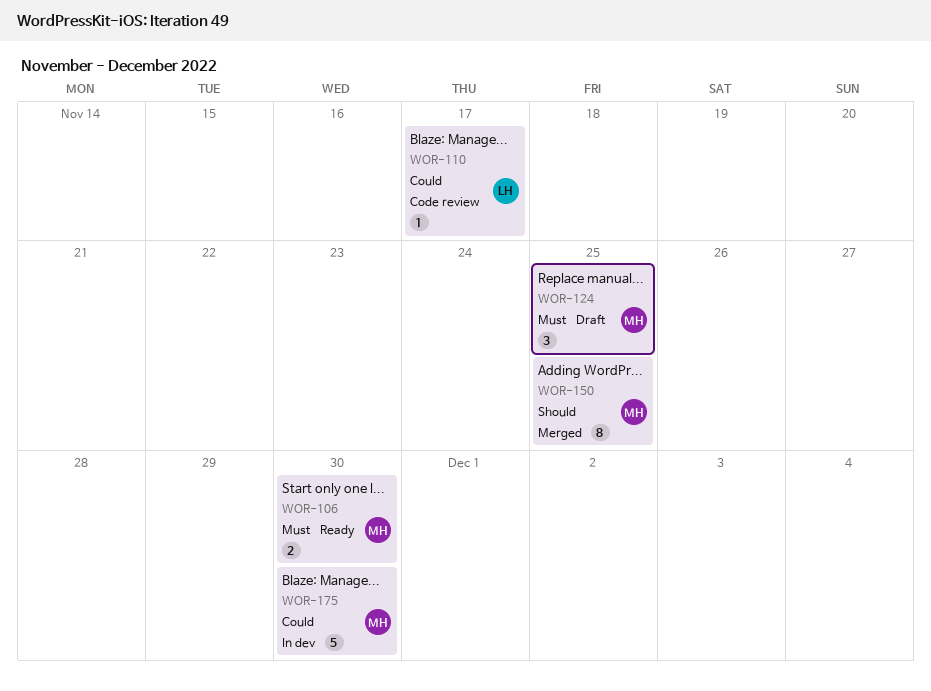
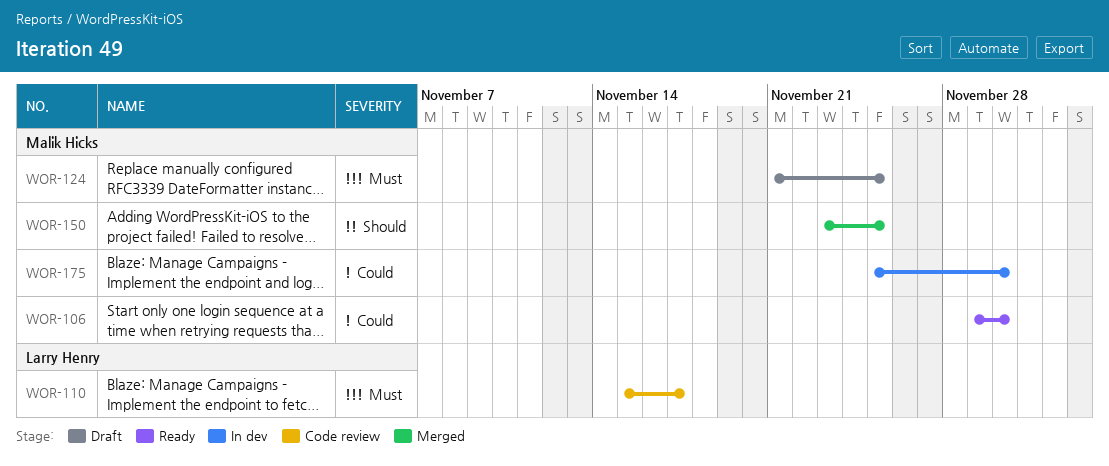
WOR-106, priority: Must -> Could
WOR-110, priority: Could -> Must

